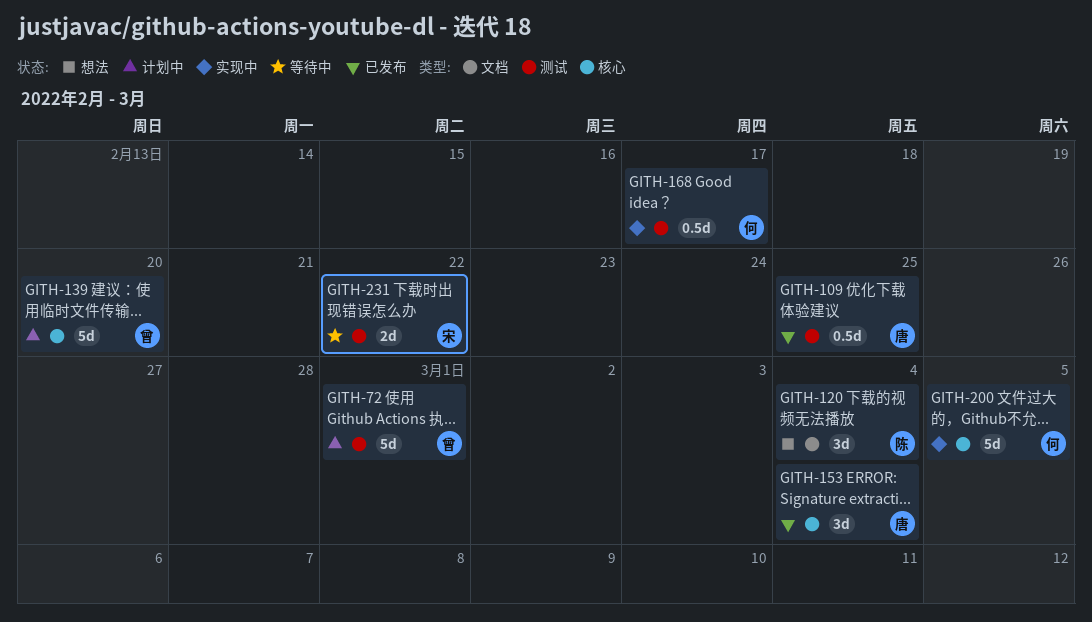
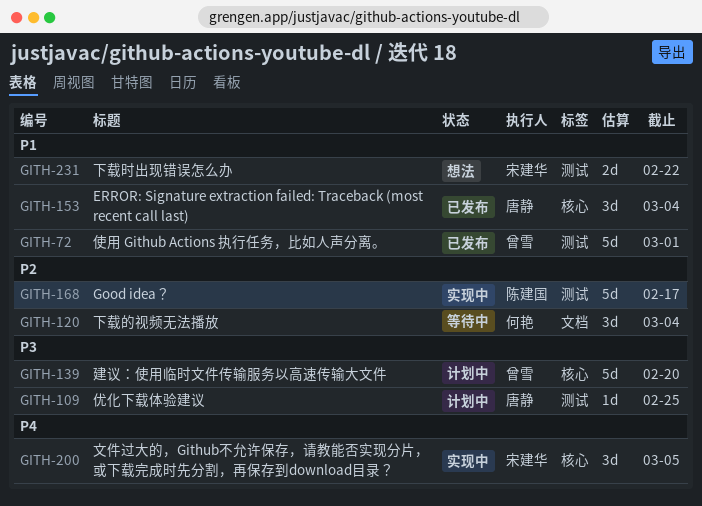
GITH-72, status: 计划中 -> 已发布
GITH-109, status: 已发布 -> 计划中
GITH-109, estimate: 0.5d -> 1d
GITH-120, status: 想法 -> 等待中
GITH-120, owner: 陈建国 -> 何艳
GITH-168, owner: 何艳 -> 陈建国
GITH-168, estimate: 0.5d -> 5d
GITH-200, owner: 何艳 -> 宋建华
GITH-200, estimate: 5d -> 3d
GITH-231, status: 等待中 -> 想法

